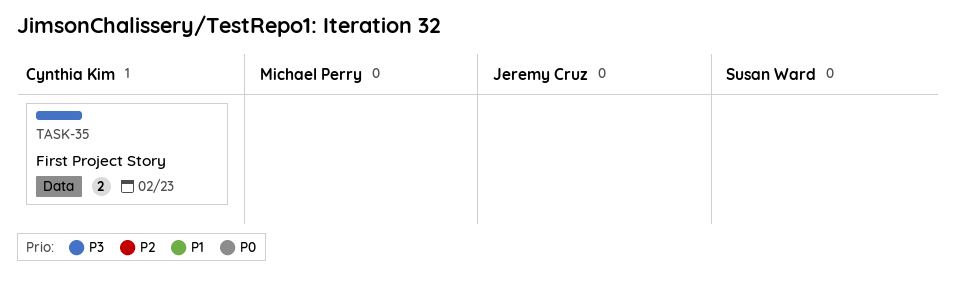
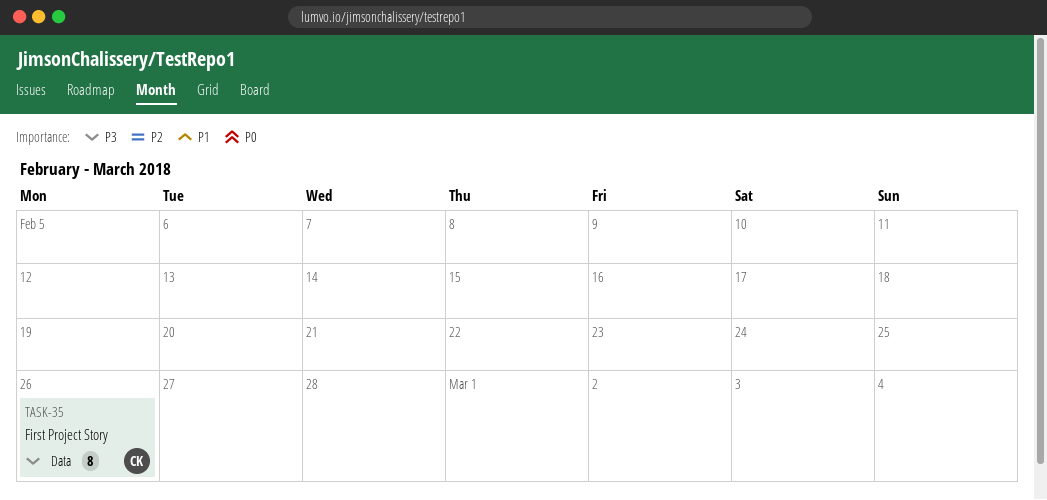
TASK-35, estimate: 2 -> 8
TASK-35, due: Feb 23 -> Feb 26

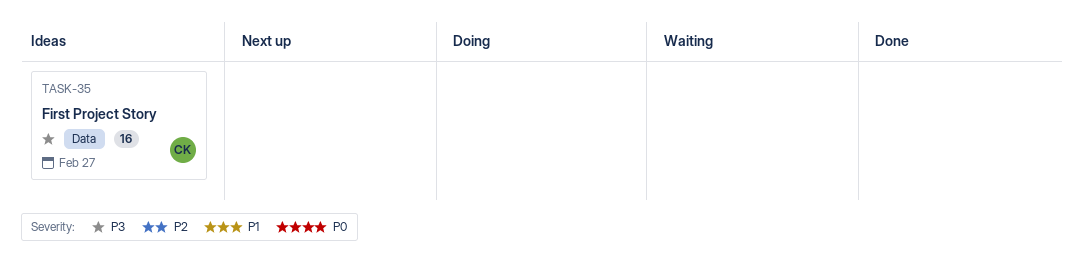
TASK-35, estimate: 8 -> 16
TASK-35, due: Feb 26 -> Feb 27

